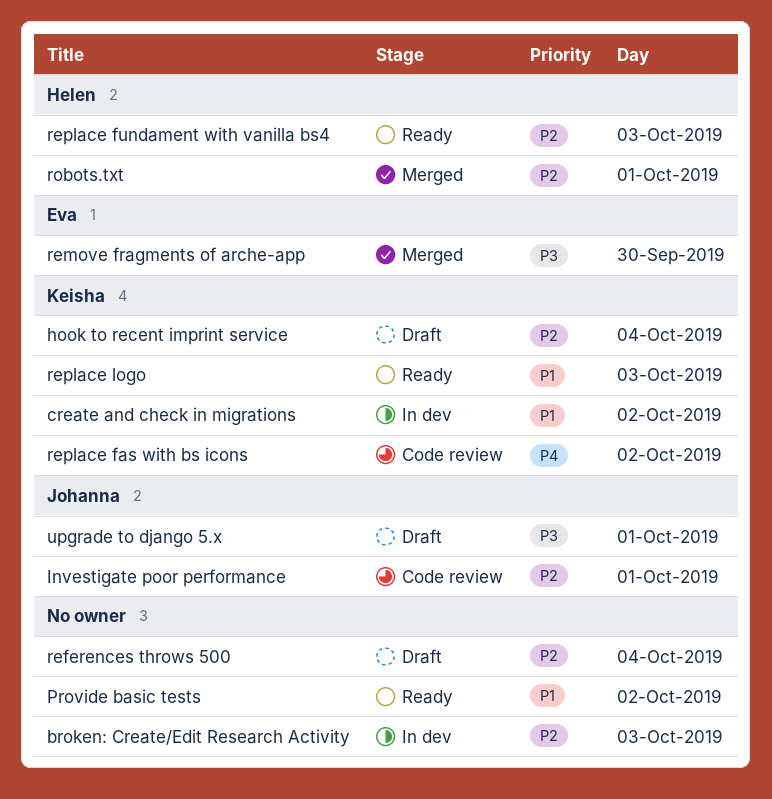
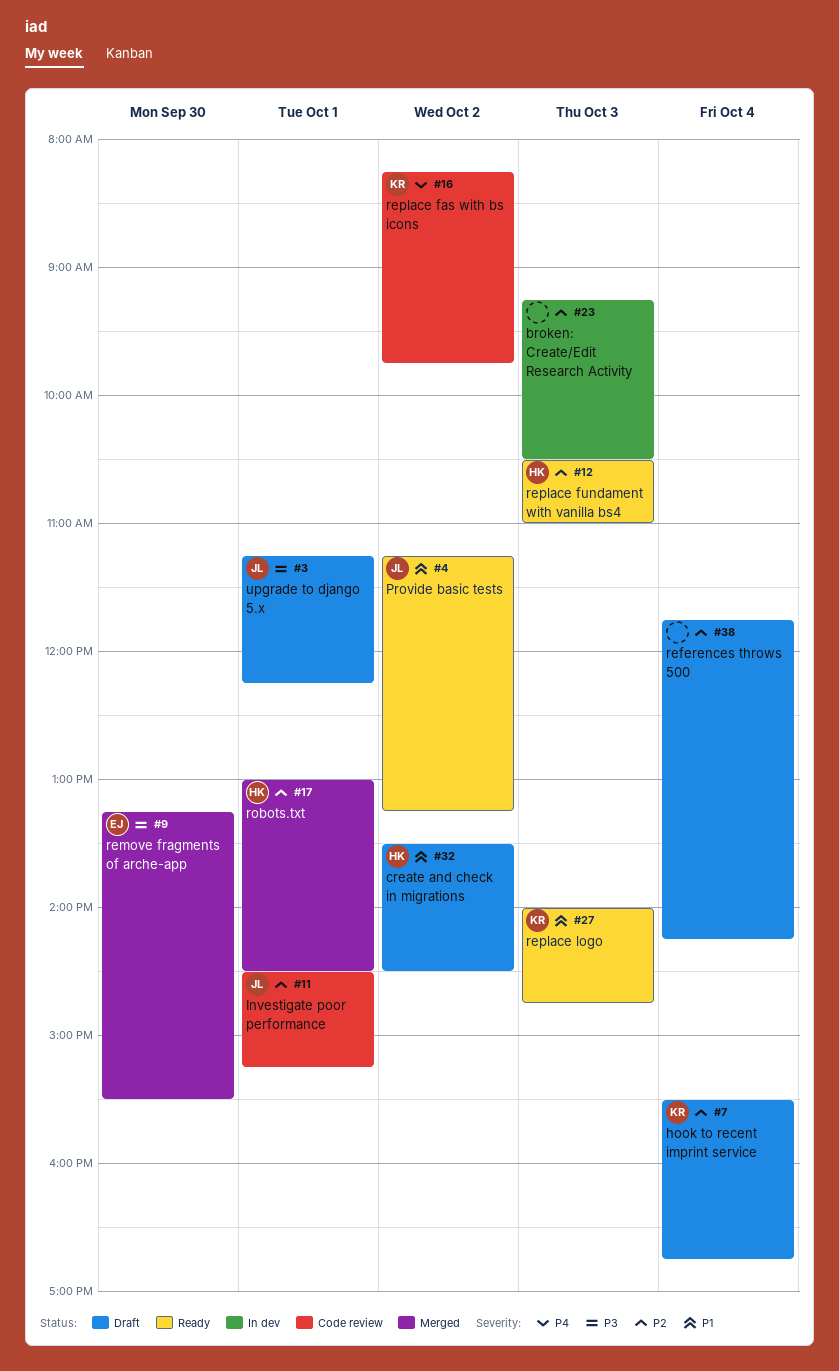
create and check in migrations, status: In dev -> Draft
create and check in migrations, owner: Keisha -> Helen
Provide basic tests, owner: none -> Johanna

